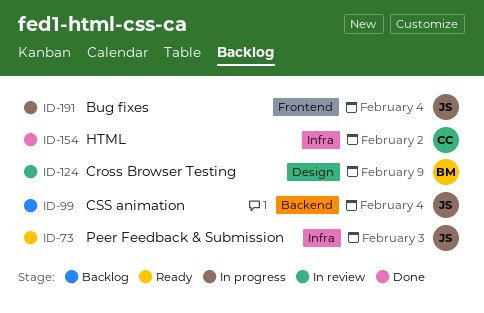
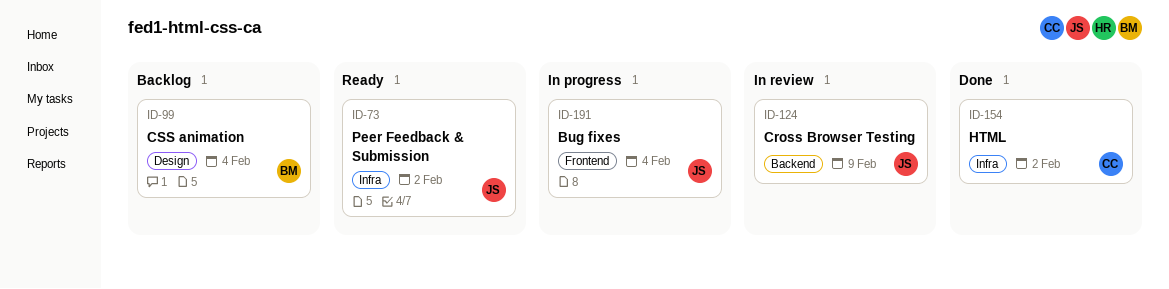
ID-73, due: Feb 3 -> Feb 2
ID-99, owner: JS -> BM
ID-99, label: Backend -> Design
ID-124, owner: BM -> JS
ID-124, label: Design -> Backend

